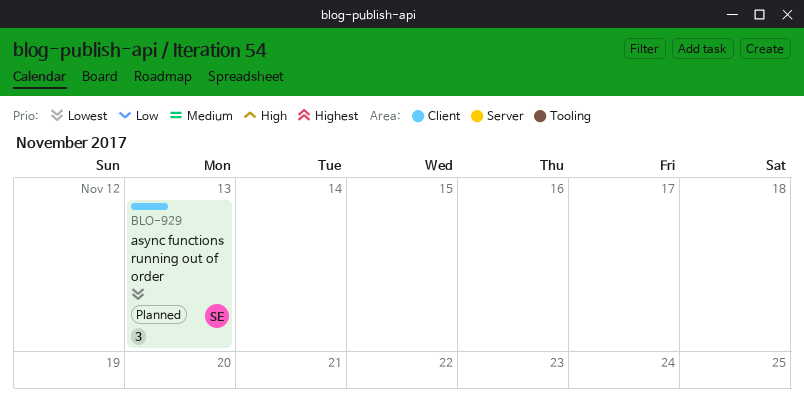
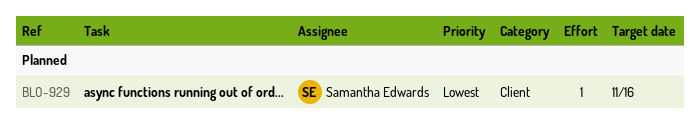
BLO-929, estimate: 3 -> 1
BLO-929, due: Nov 13 -> Nov 16

